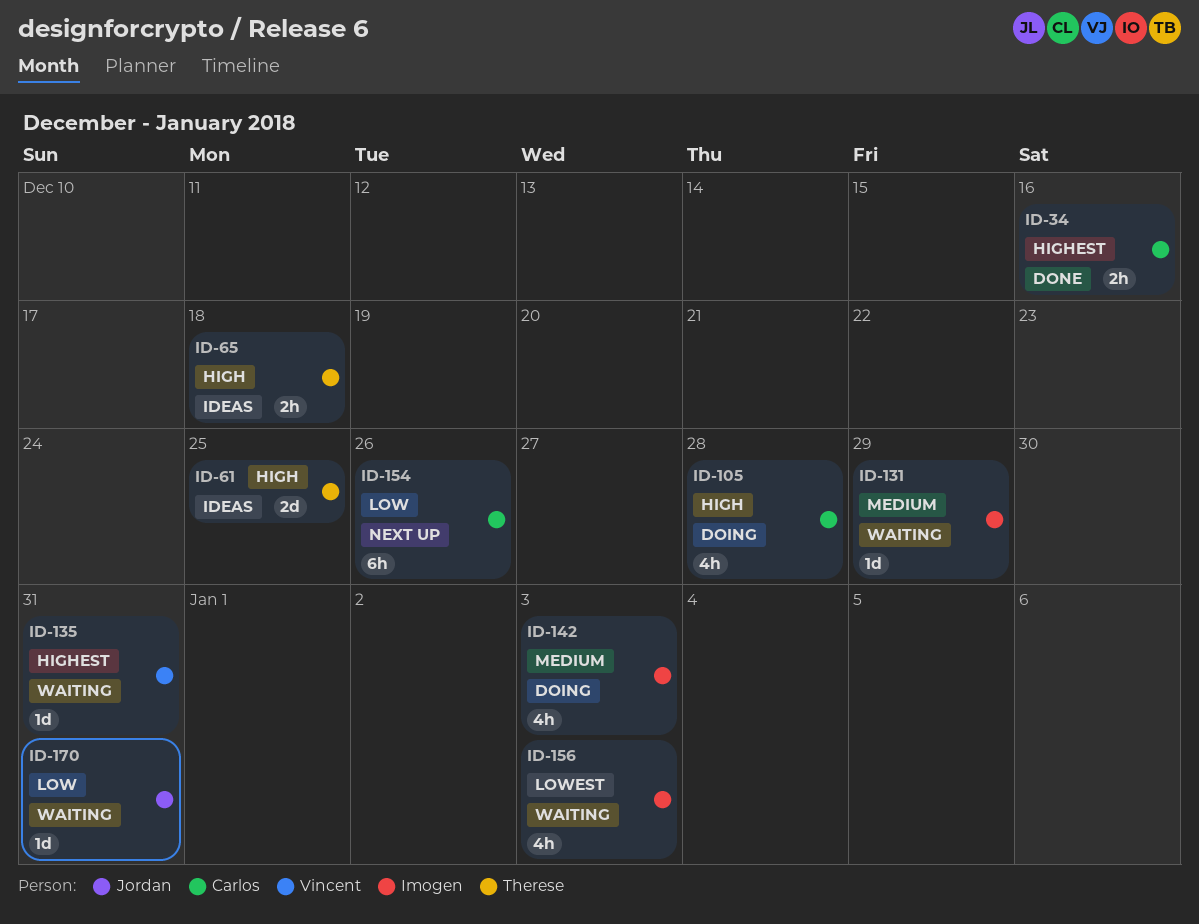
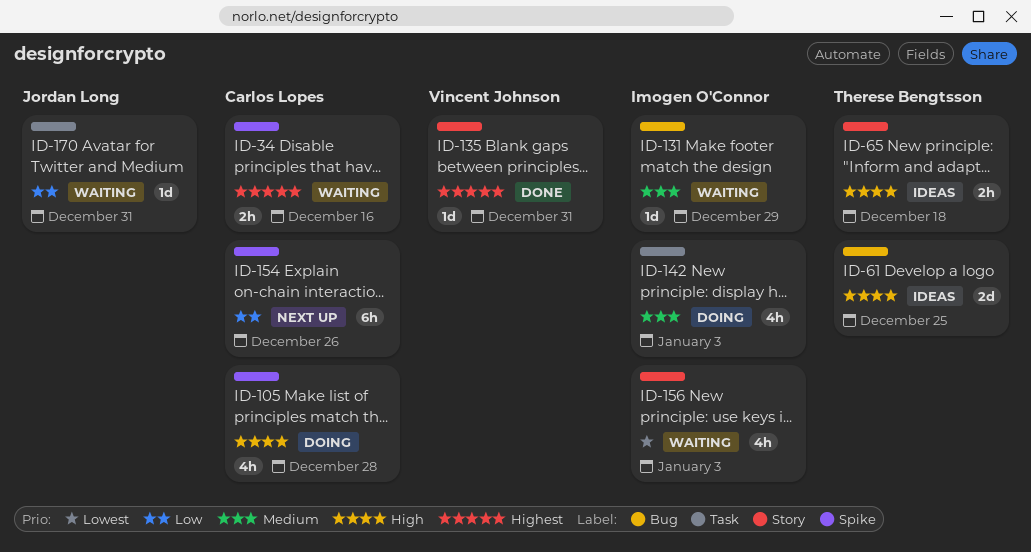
ID-34, status: Done -> Waiting
ID-135, status: Waiting -> Done

